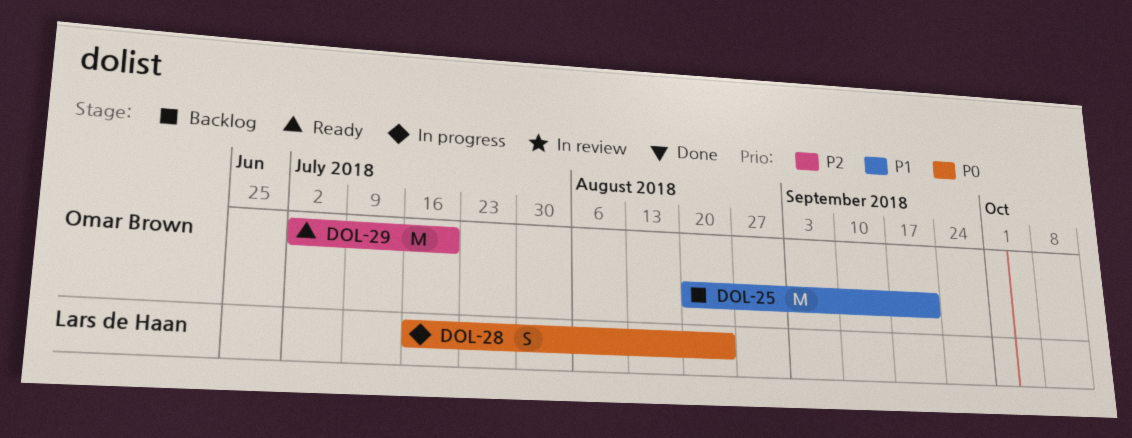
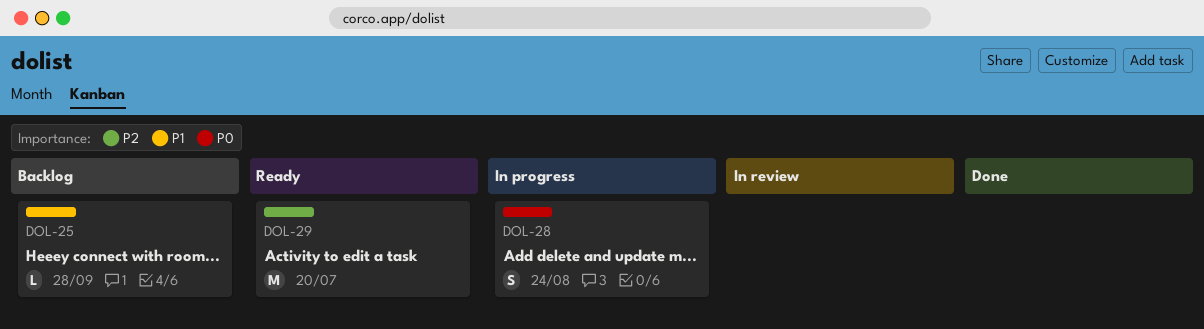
DOL-25, estimate: M -> L
DOL-25, due: Sep 21 -> Sep 28

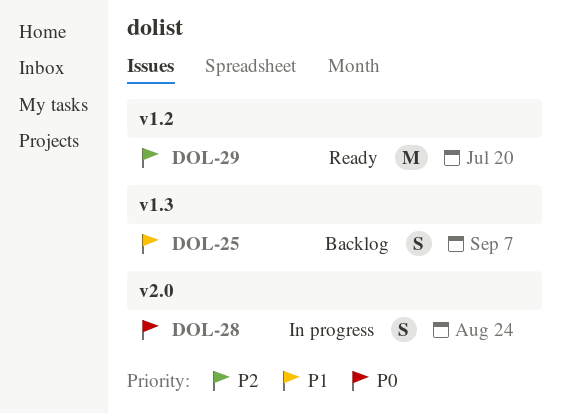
DOL-25, estimate: L -> S
DOL-25, due: Sep 28 -> Sep 7

